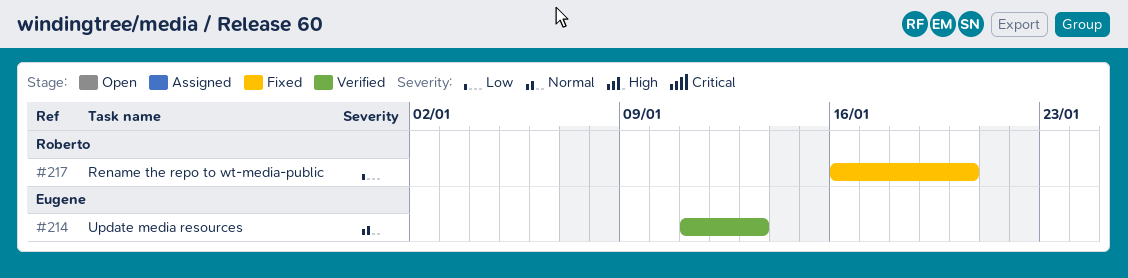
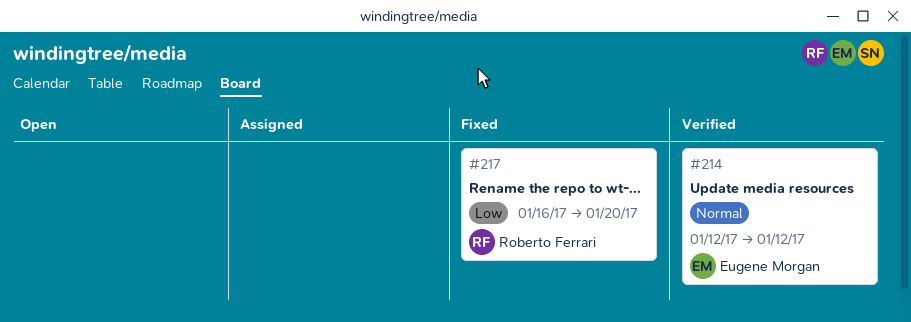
#214, start: Jan 11 -> Jan 12
#214, due: Jan 13 -> Jan 12

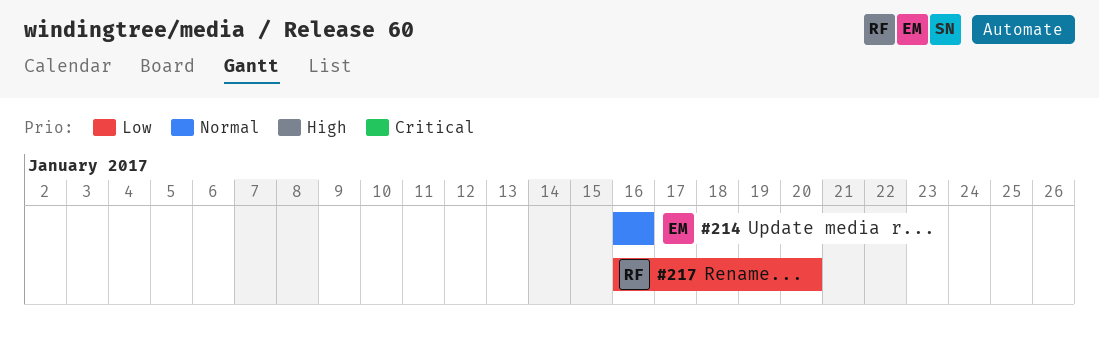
#214, start: Jan 12 -> Jan 16
#214, due: Jan 12 -> Jan 16

